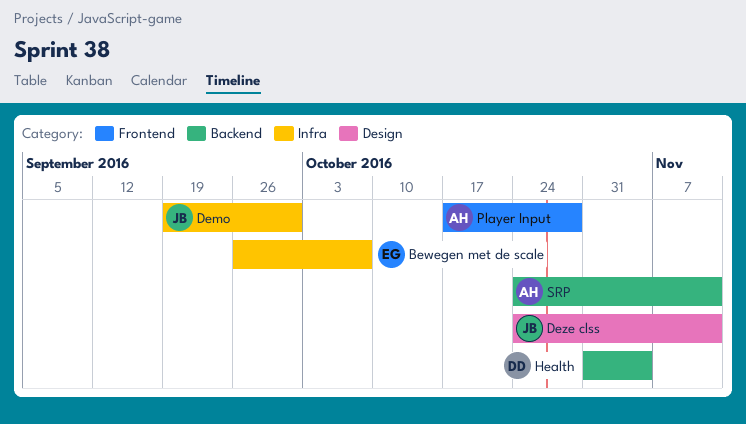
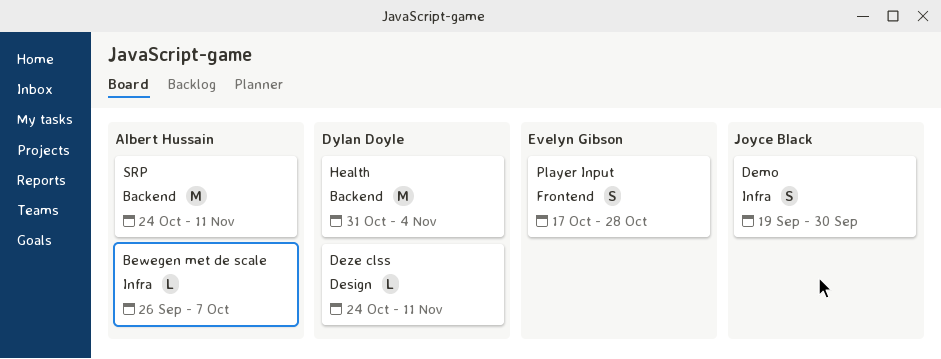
Bewegen met de scale, owner: Evelyn Gibson -> Albert Hussain
Deze clss, owner: Joyce Black -> Dylan Doyle
Player Input, owner: Albert Hussain -> Evelyn Gibson

